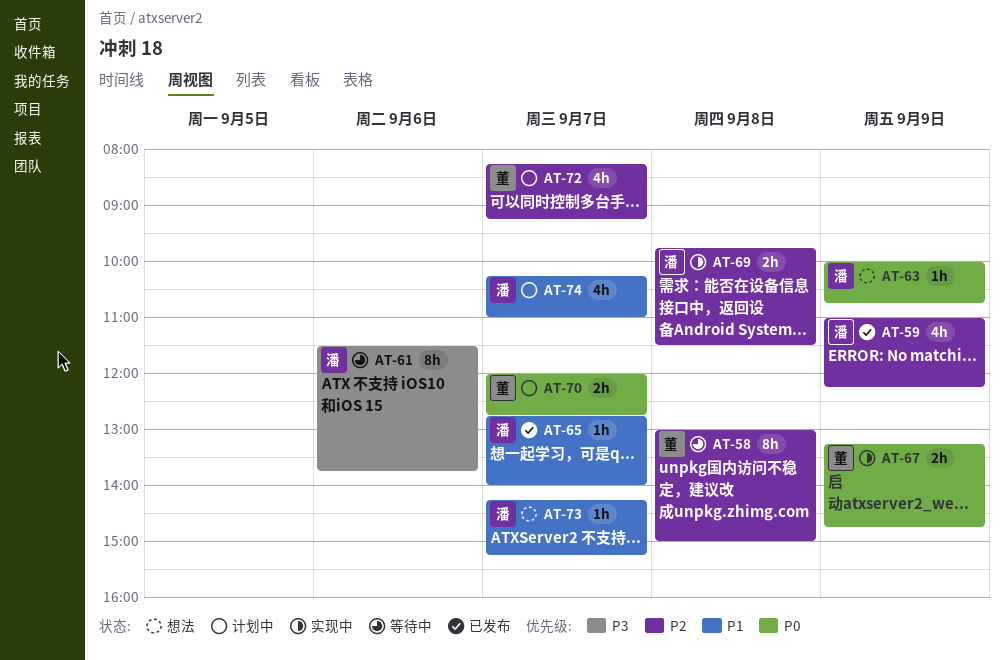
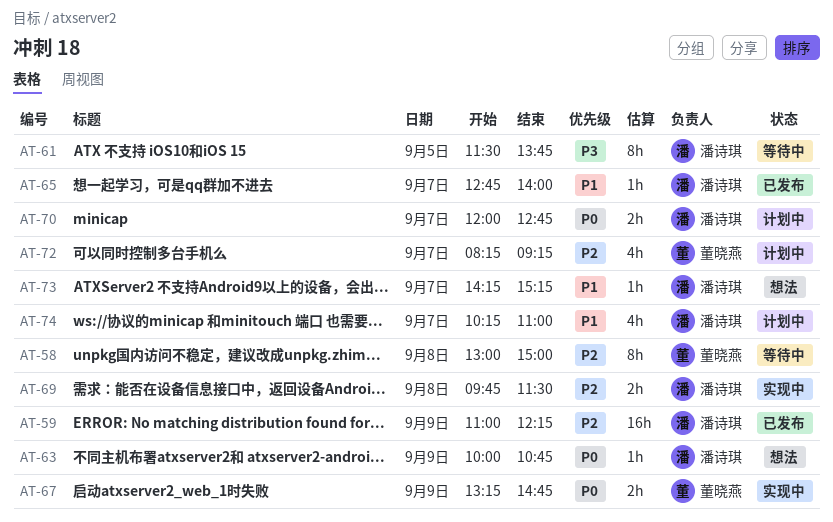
AT-59, estimate: 4h -> 16h
AT-61, day: Sep 6 -> Sep 5
AT-70, owner: 董晓燕 -> 潘诗琪

